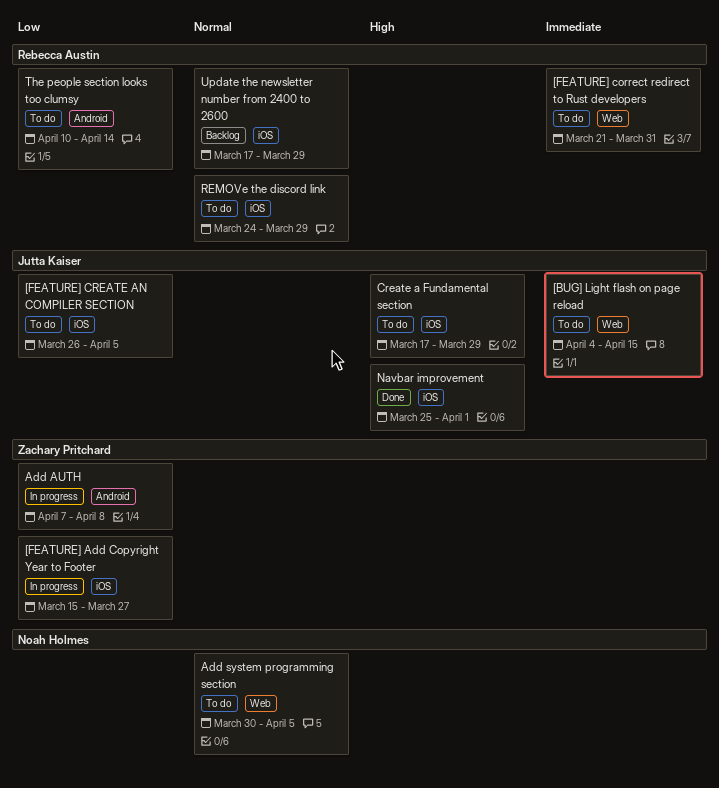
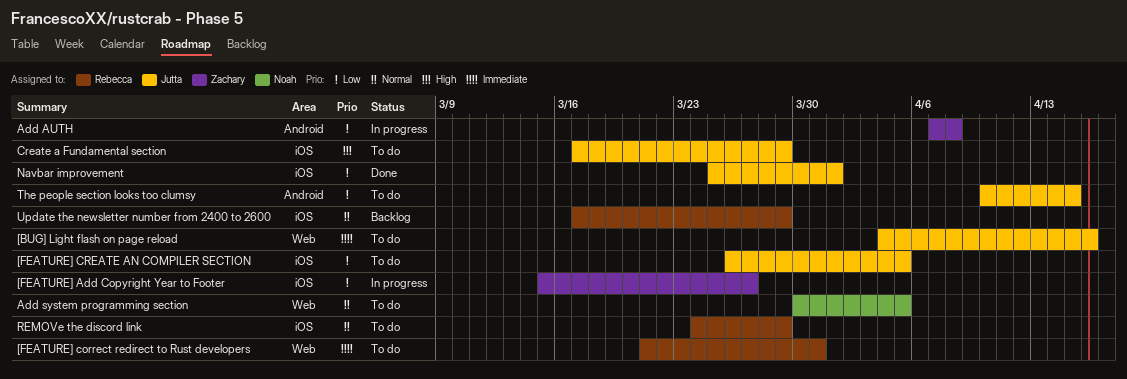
[BUG] Light flash on page reload, due: Apr 15 -> Apr 16
Navbar improvement, priority: High -> Low
The people section looks too clumsy, owner: Rebecca Austin -> Jutta Kaiser
The people section looks too clumsy, due: Apr 14 -> Apr 15

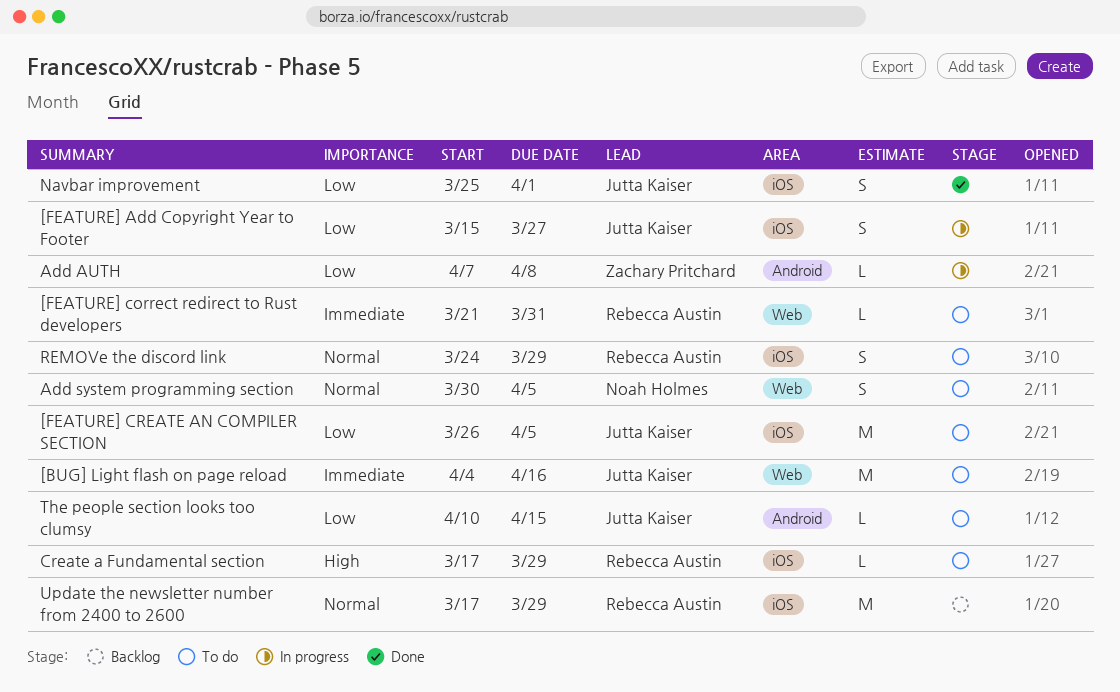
[FEATURE] Add Copyright Year to Footer, owner: Zachary Pritchard -> Jutta Kaiser
Create a Fundamental section, owner: Jutta Kaiser -> Rebecca Austin

